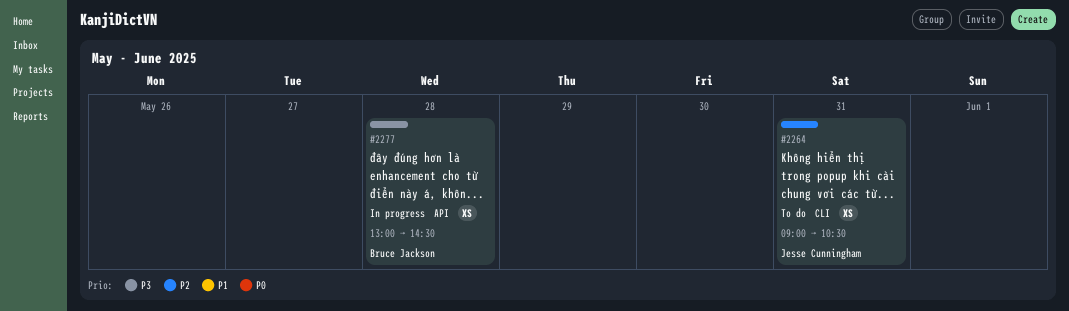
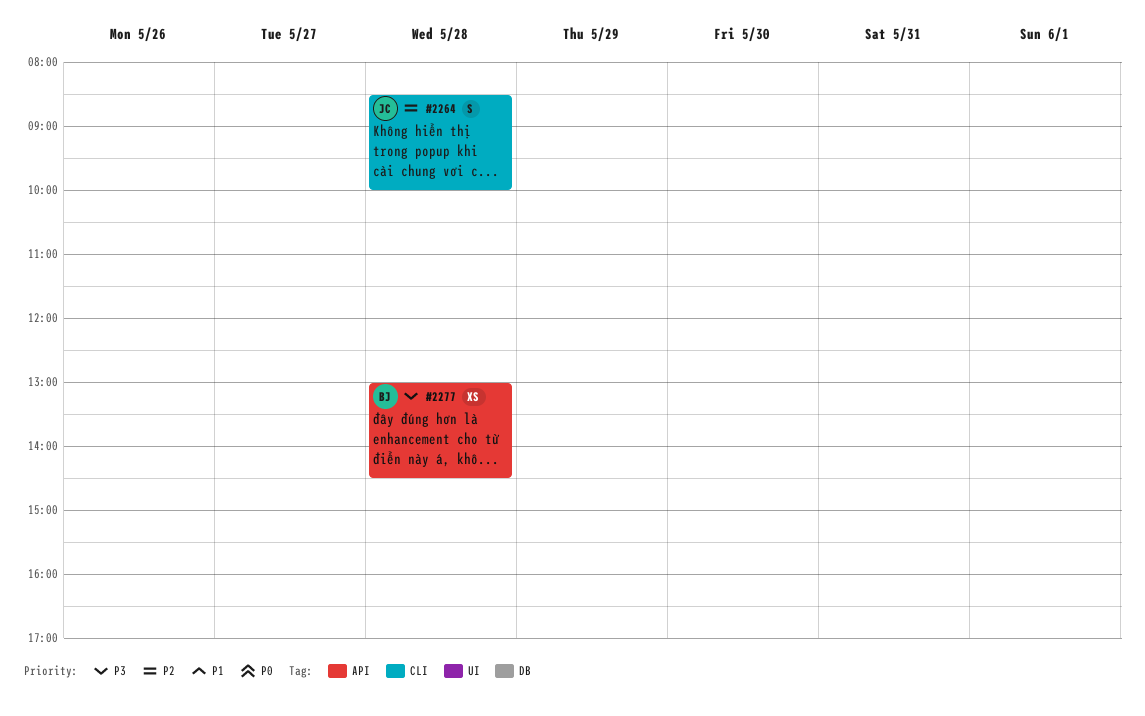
#2264, estimate: XS -> S
#2264, day: May 31 -> May 28
#2264, begins: 09:00 -> 08:30
#2264, ends: 10:30 -> 10:00

